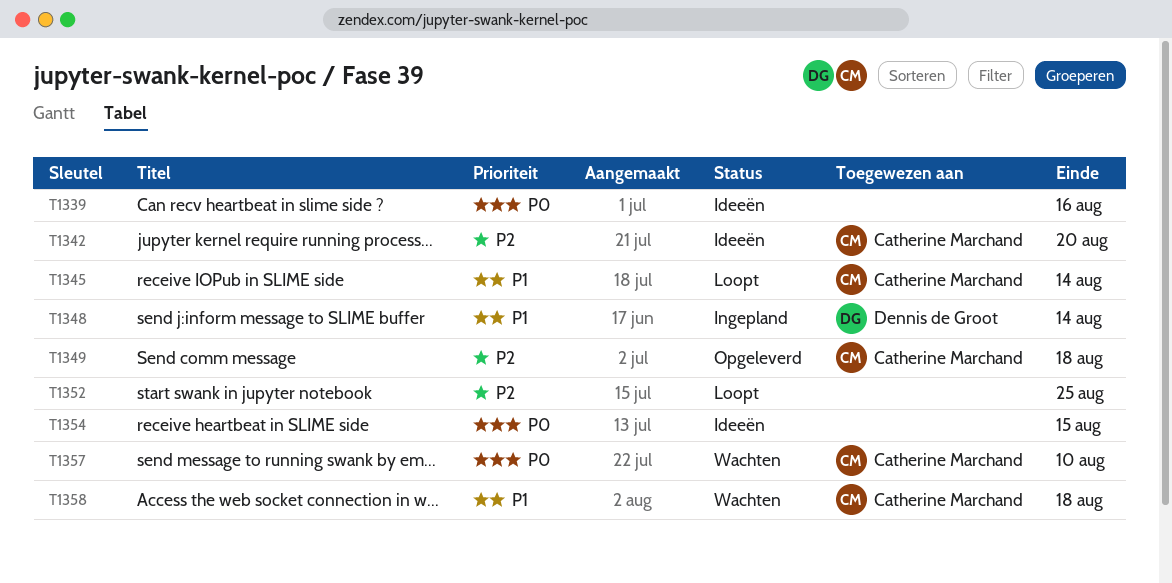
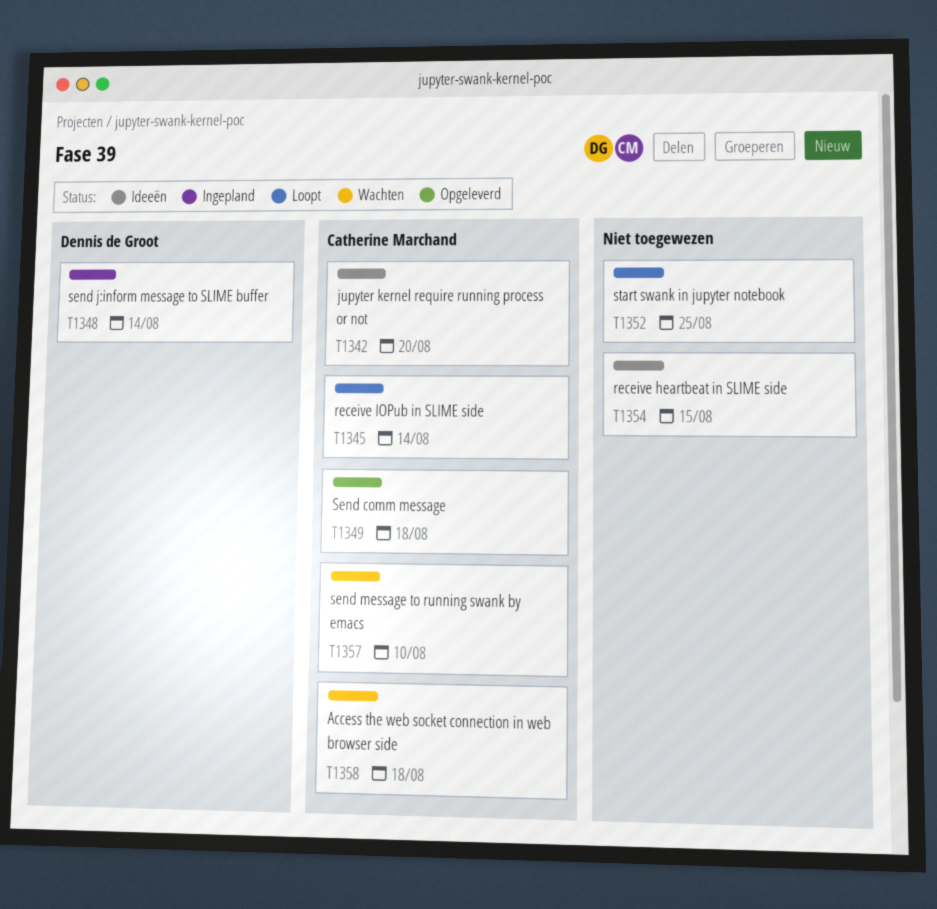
T1339: present -> none

